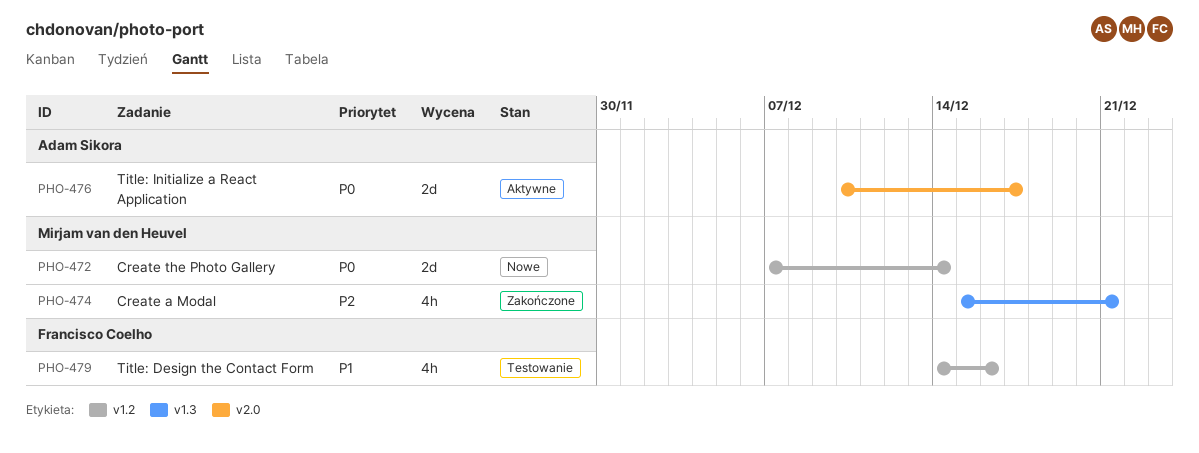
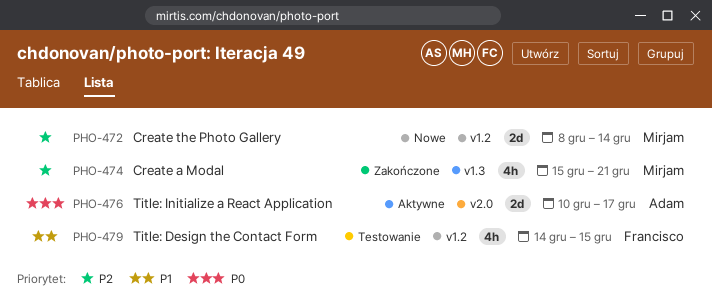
PHO-472, priority: P0 -> P2
PHO-472, start: Dec 7 -> Dec 8
PHO-479, due: Dec 16 -> Dec 15

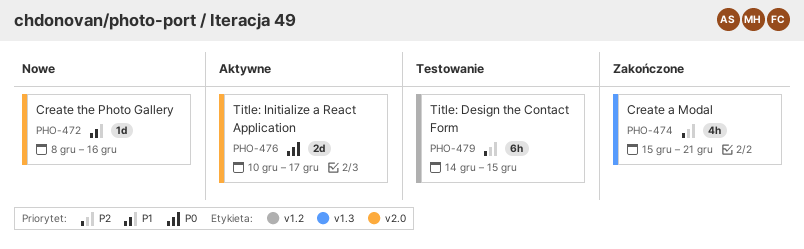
PHO-472, priority: P2 -> P1
PHO-472, label: v1.2 -> v2.0
PHO-472, estimate: 2d -> 1d
PHO-472, due: Dec 14 -> Dec 16
PHO-479, priority: P1 -> P2
PHO-479, estimate: 4h -> 6h

